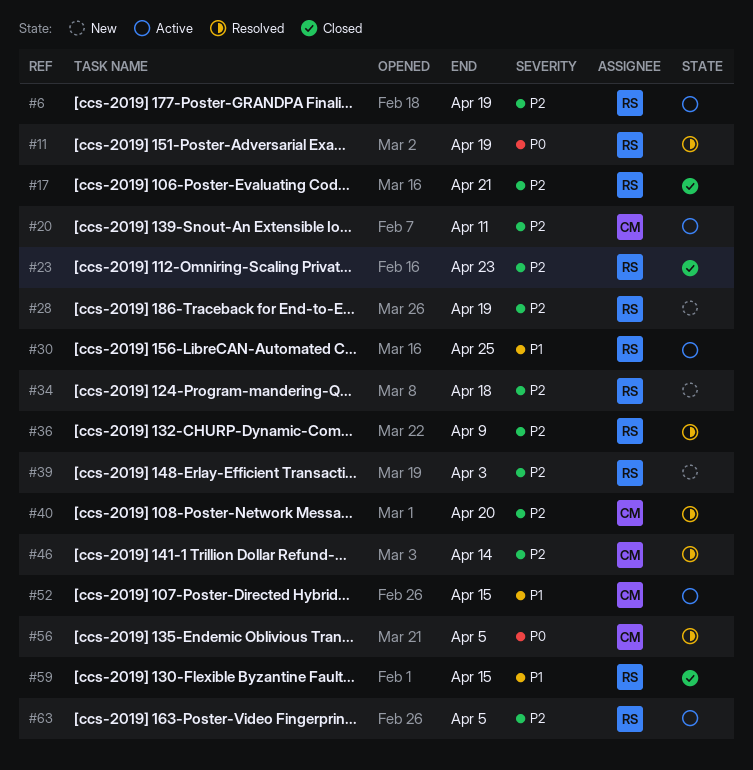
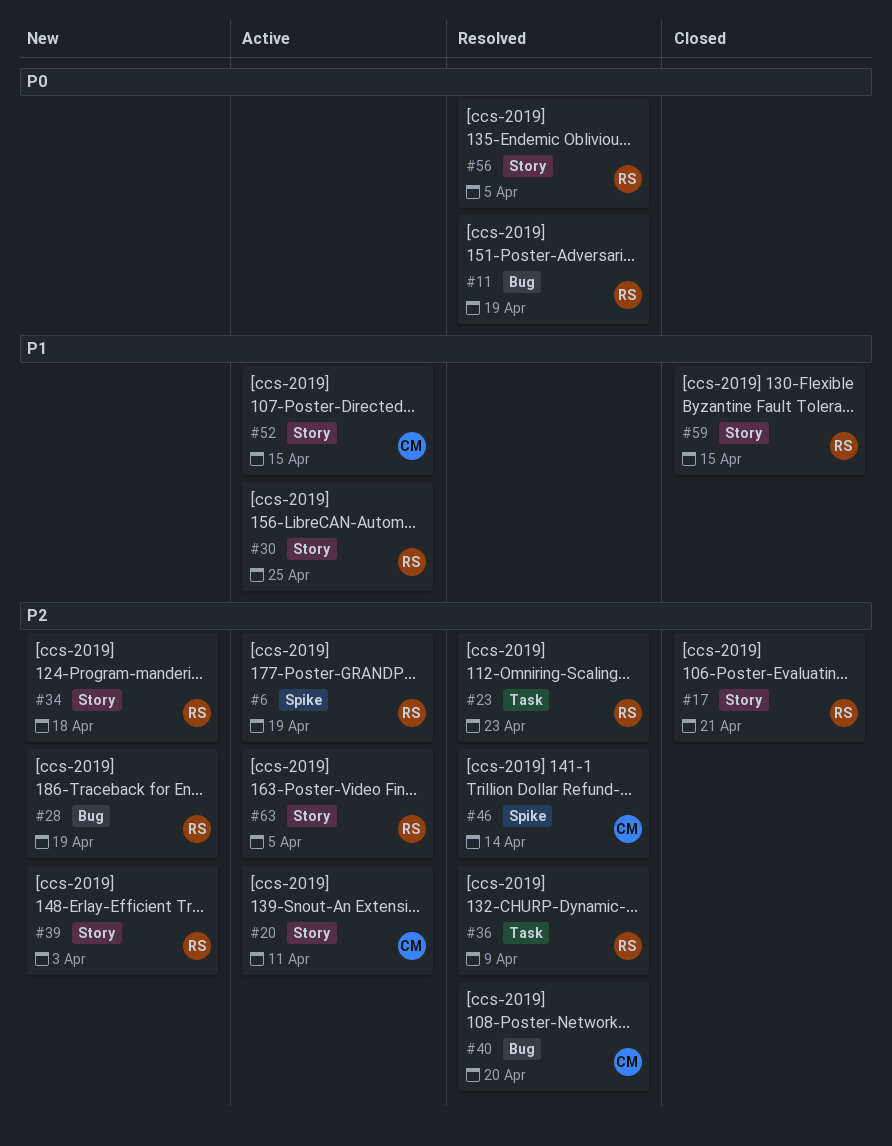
#23, status: Closed -> Resolved
#56, owner: CM -> RS

